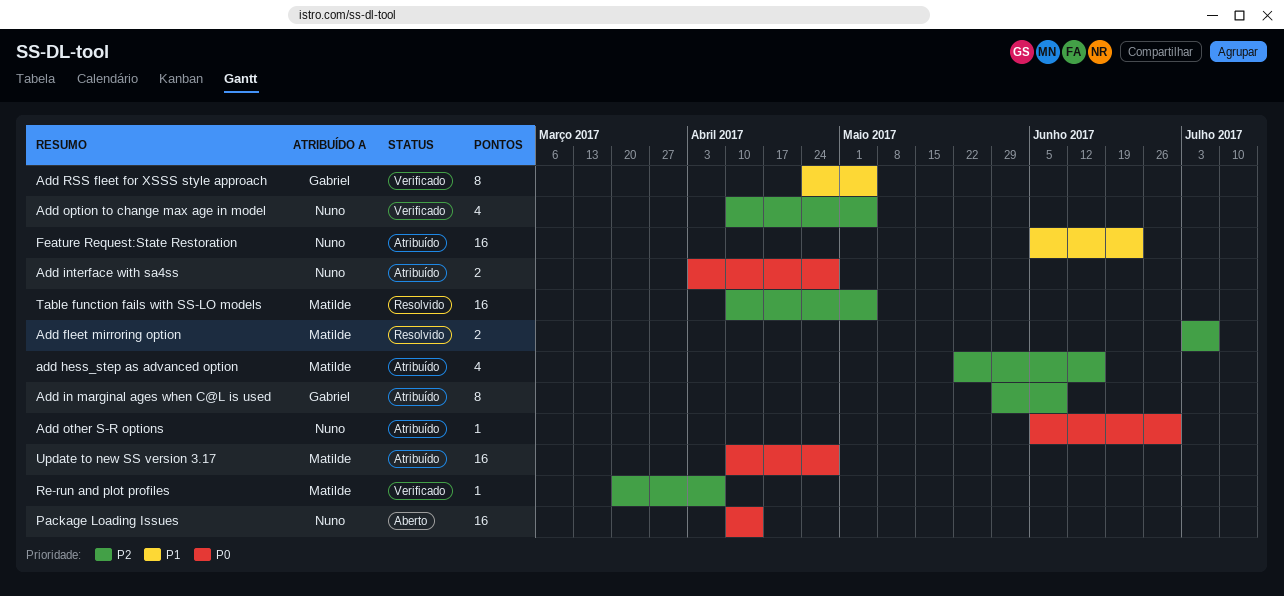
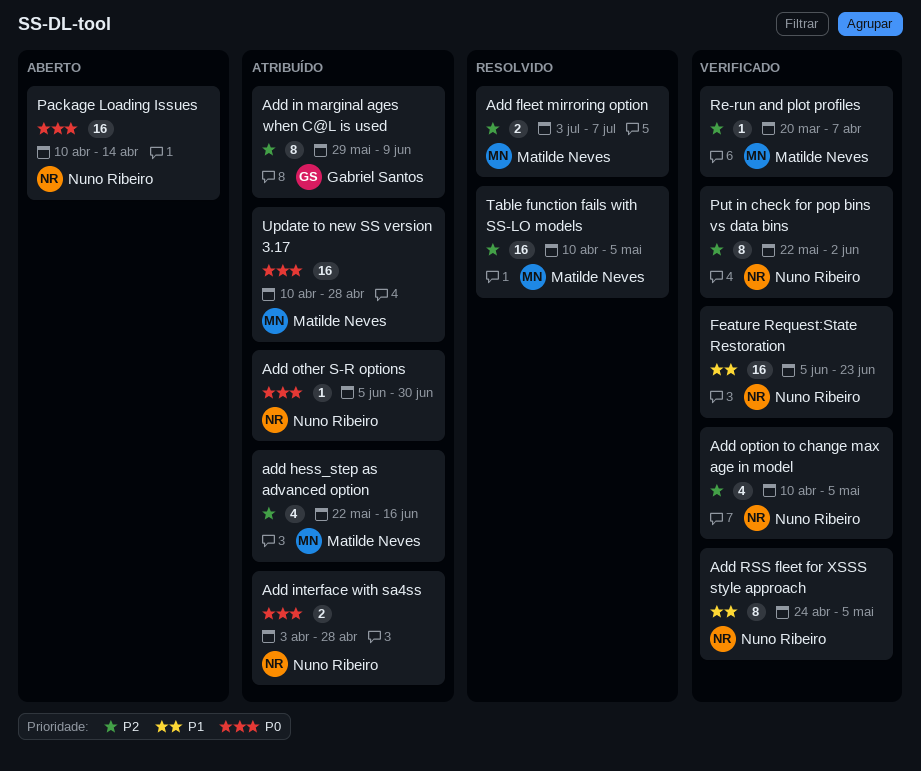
Add RSS fleet for XSSS style approach, owner: Gabriel Santos -> Nuno Ribeiro
Feature Request:State Restoration, status: Atribuído -> Verificado
Put in check for pop bins vs data bins: none -> present

